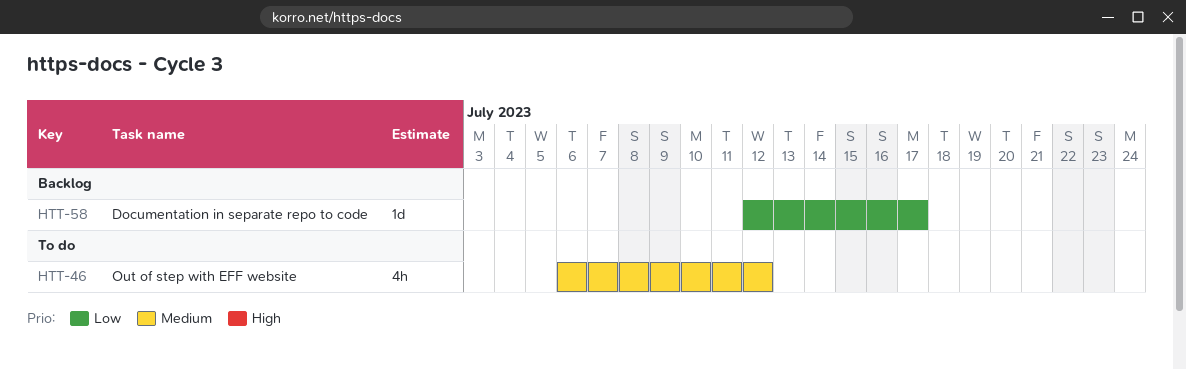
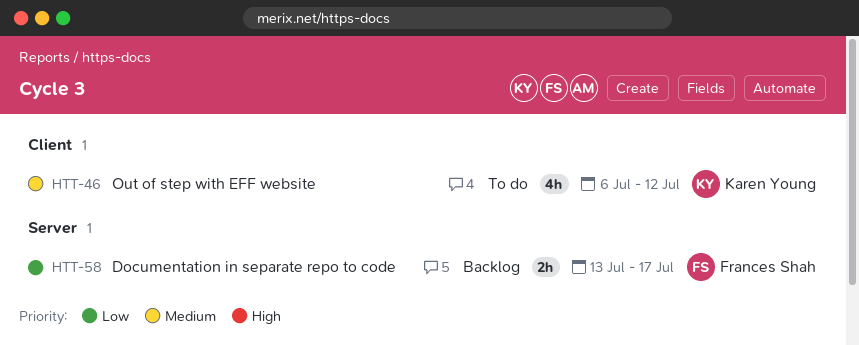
HTT-58, estimate: 1d -> 2h
HTT-58, start: Jul 12 -> Jul 13

